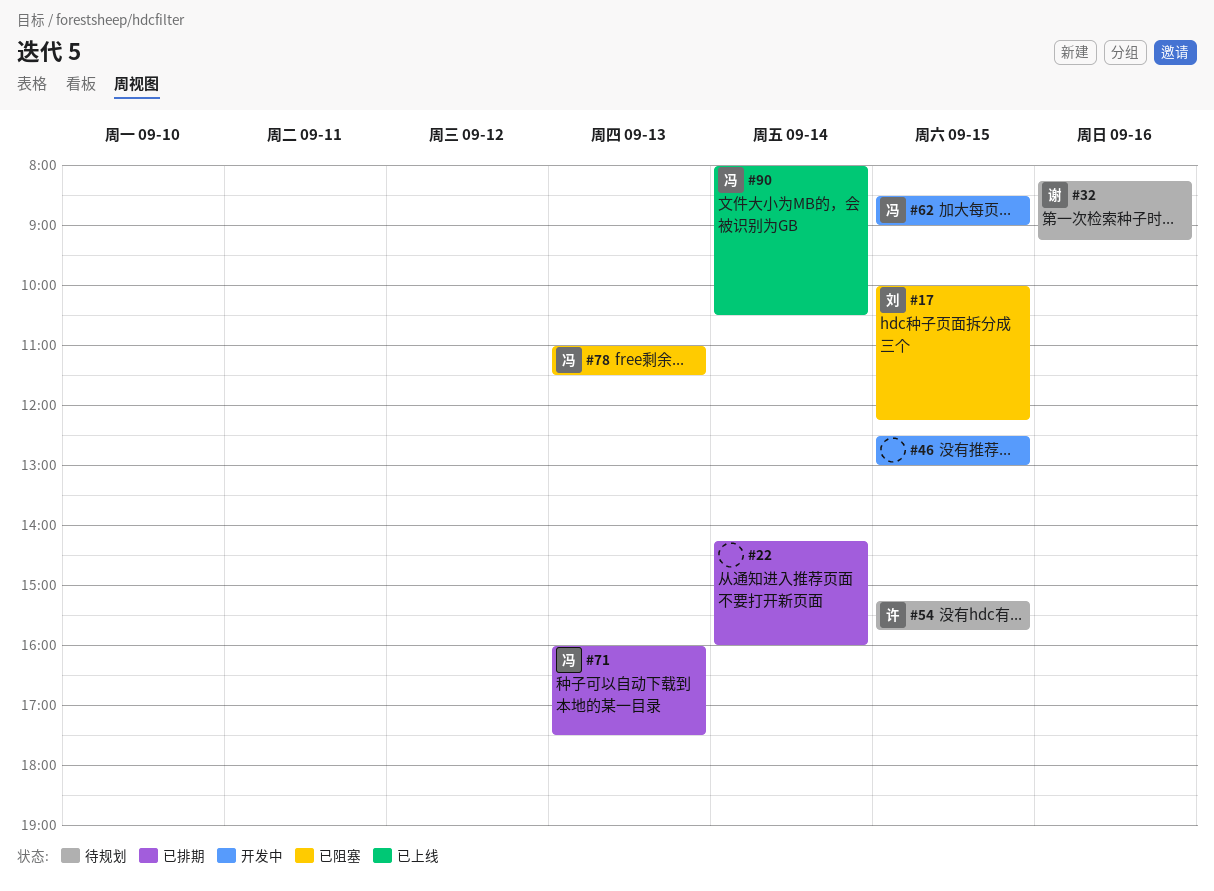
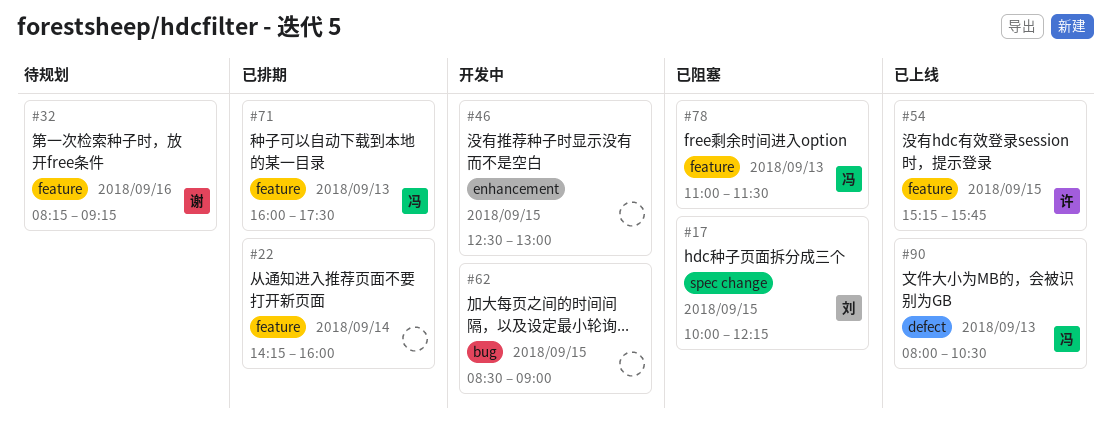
#54, status: 待规划 -> 已上线
#62, owner: 冯 -> none
#90, day: Sep 14 -> Sep 13

